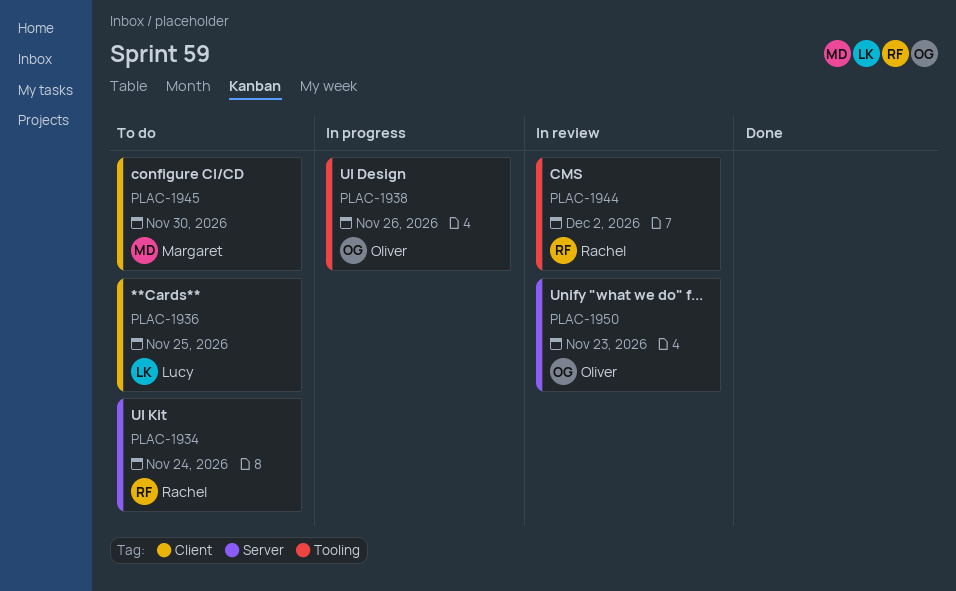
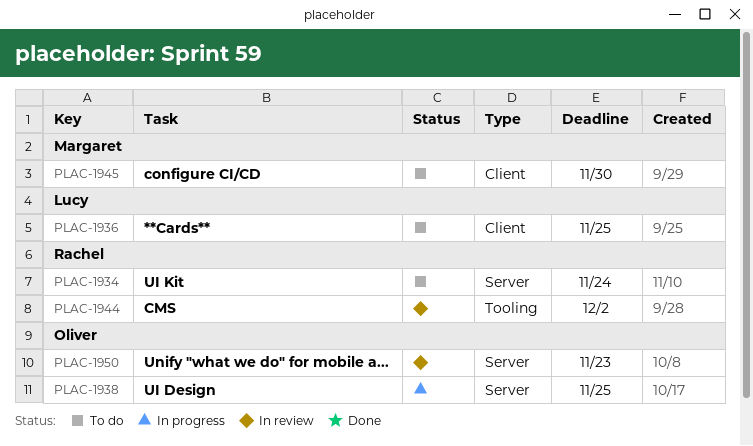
PLAC-1938, label: Tooling -> Server
PLAC-1938, due: Nov 26 -> Nov 25

